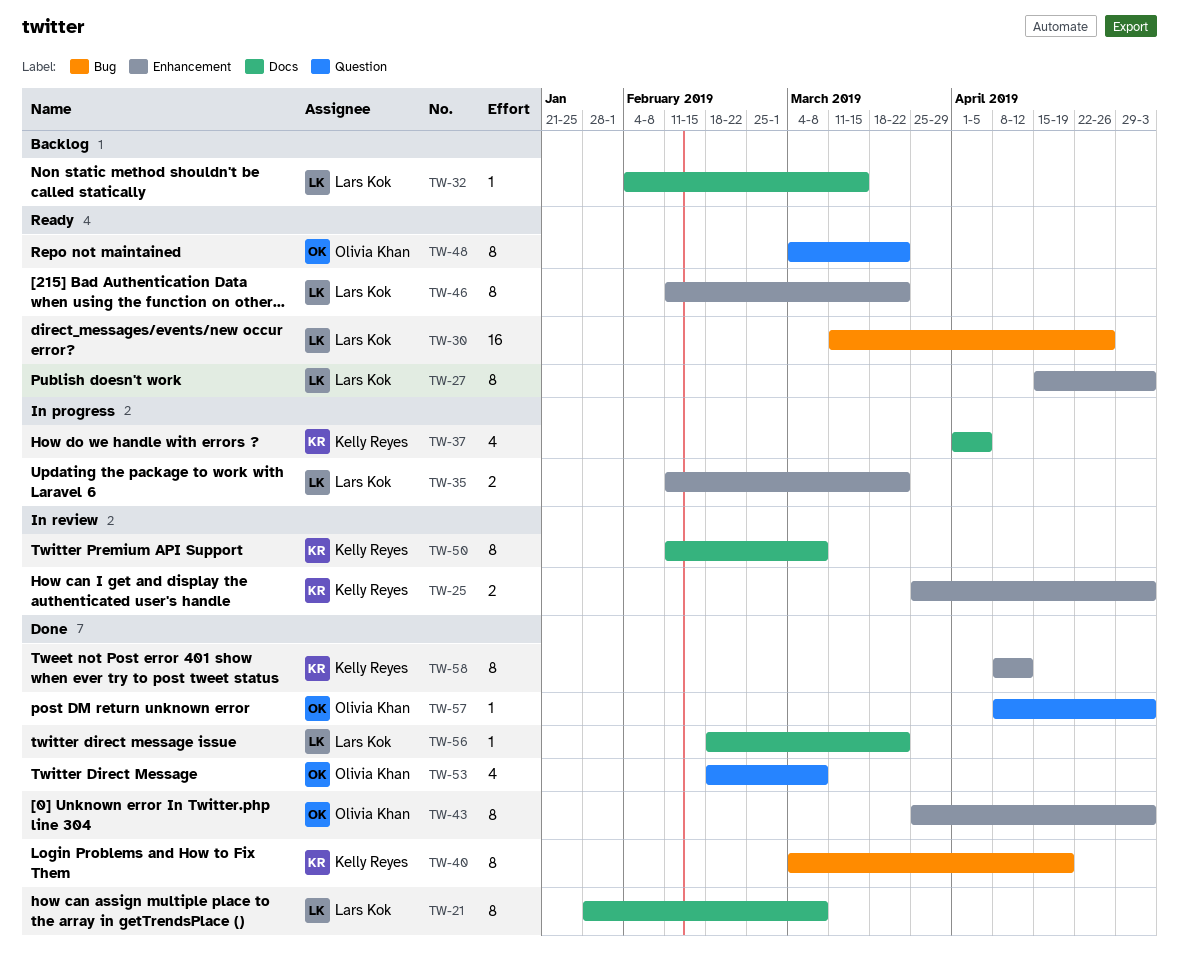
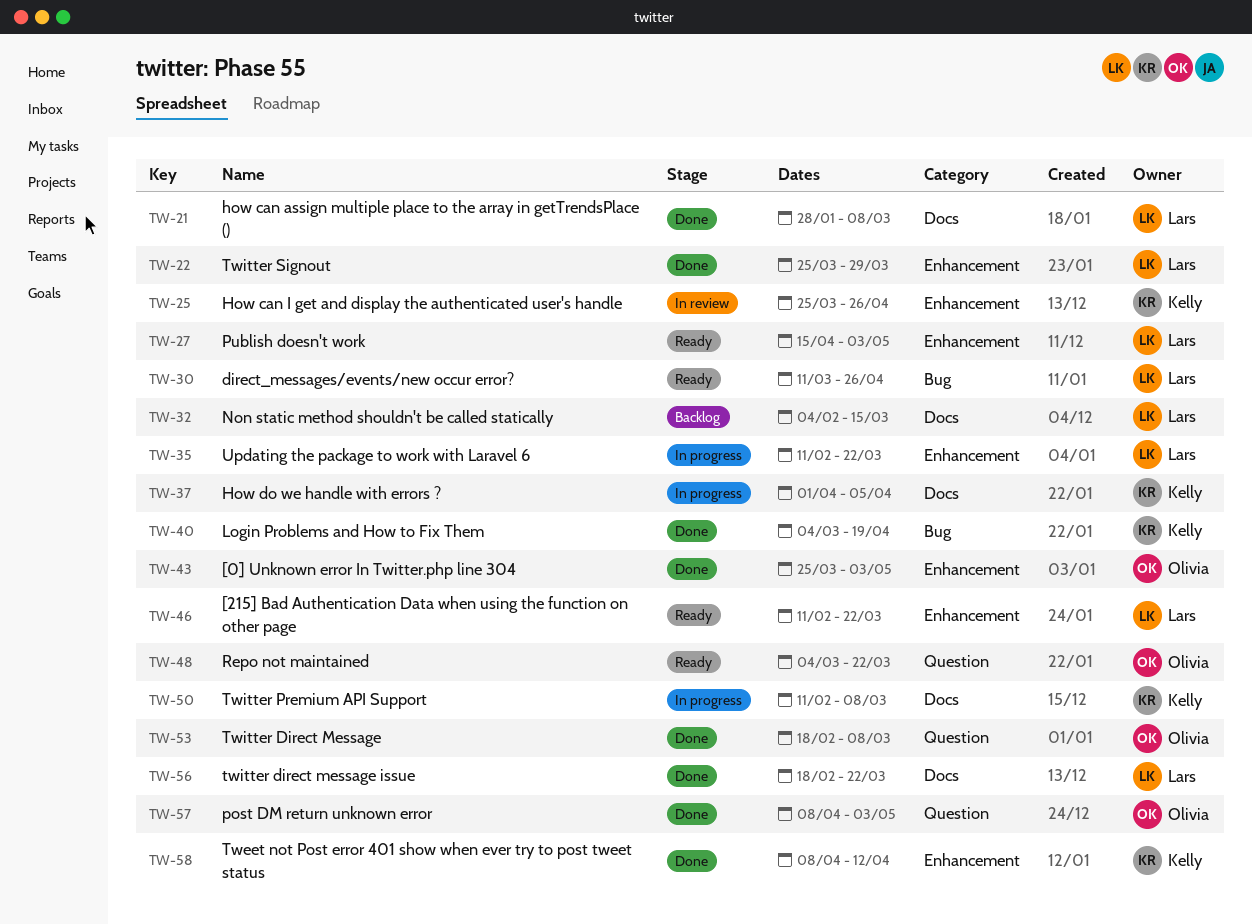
TW-22: none -> present
TW-25, due: May 3 -> Apr 26
TW-50, status: In review -> In progress

